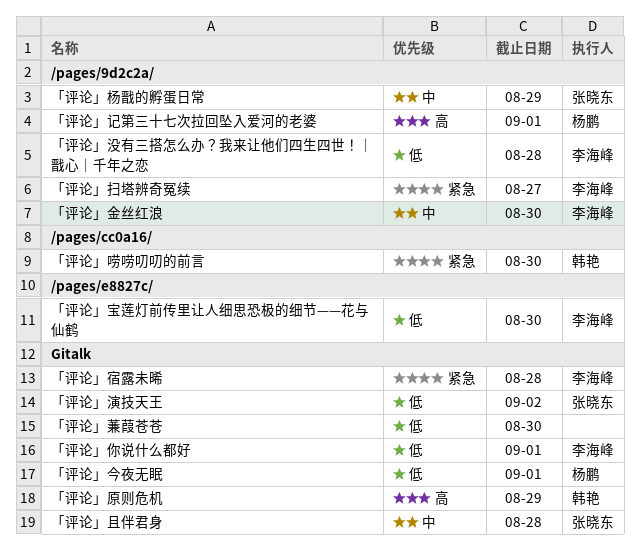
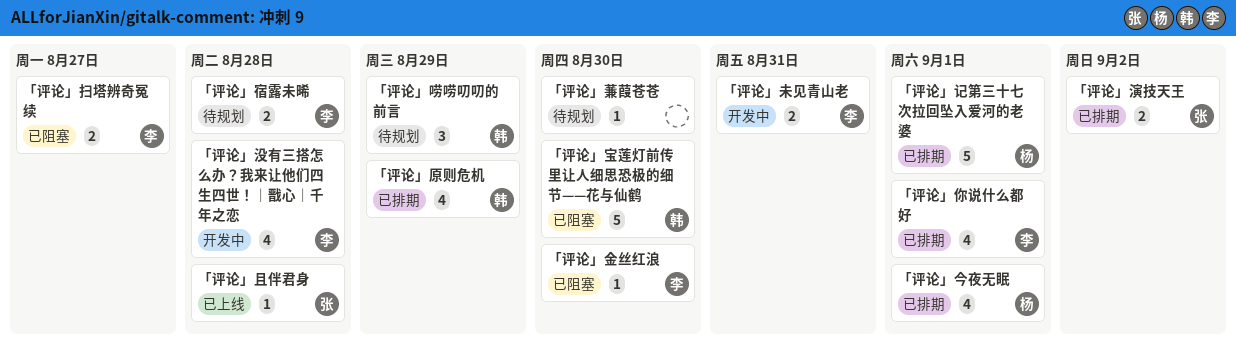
「评论」唠唠叨叨的前言, due: Aug 30 -> Aug 29
「评论」宝莲灯前传里让人细思恐极的细节——花与仙鹤, owner: 李海峰 -> 韩艳
「评论」未见青山老: none -> present
「评论」杨戬的孵蛋日常: present -> none

